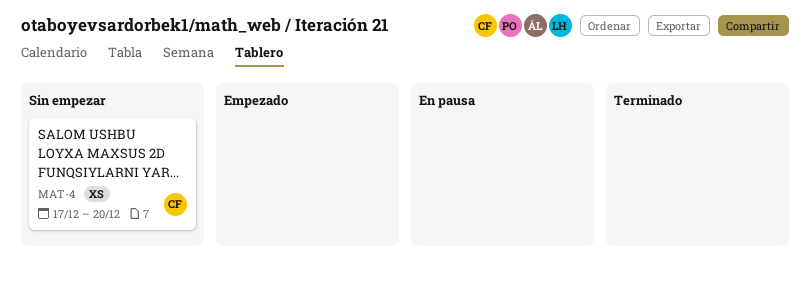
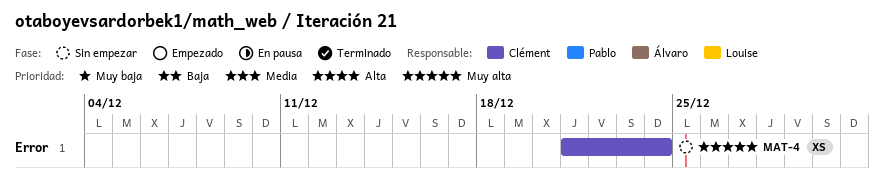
MAT-4, start: Dec 17 -> Dec 21
MAT-4, due: Dec 20 -> Dec 24

